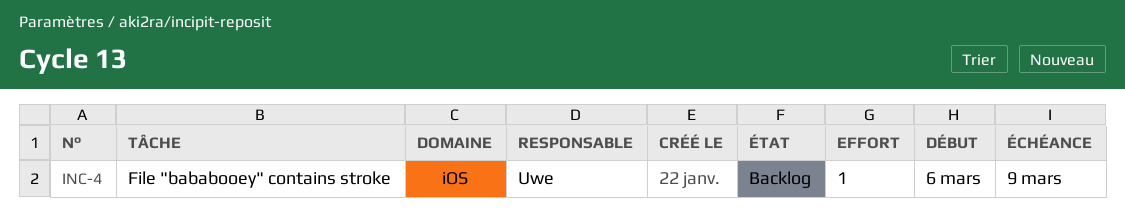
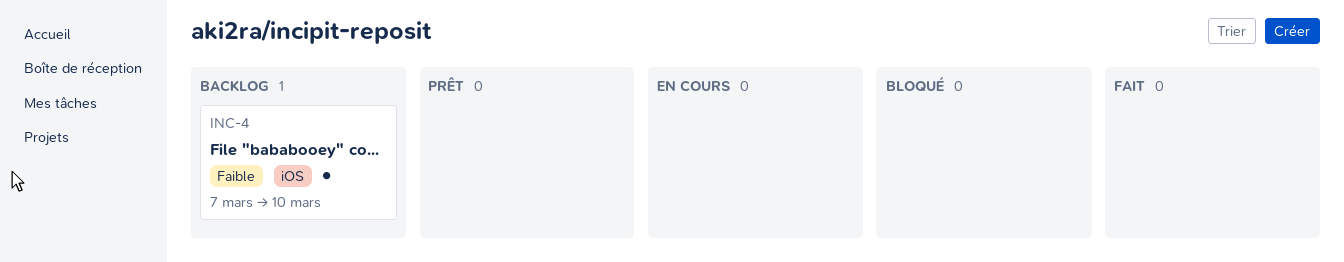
INC-4, start: Mar 6 -> Mar 7
INC-4, due: Mar 9 -> Mar 10

